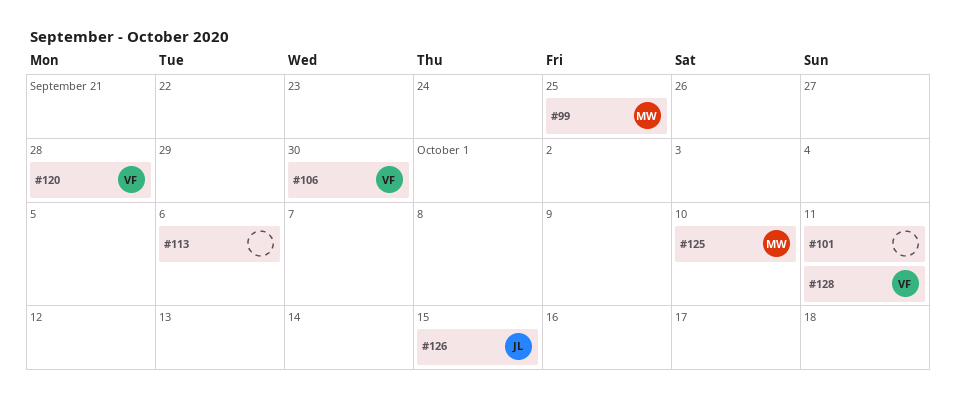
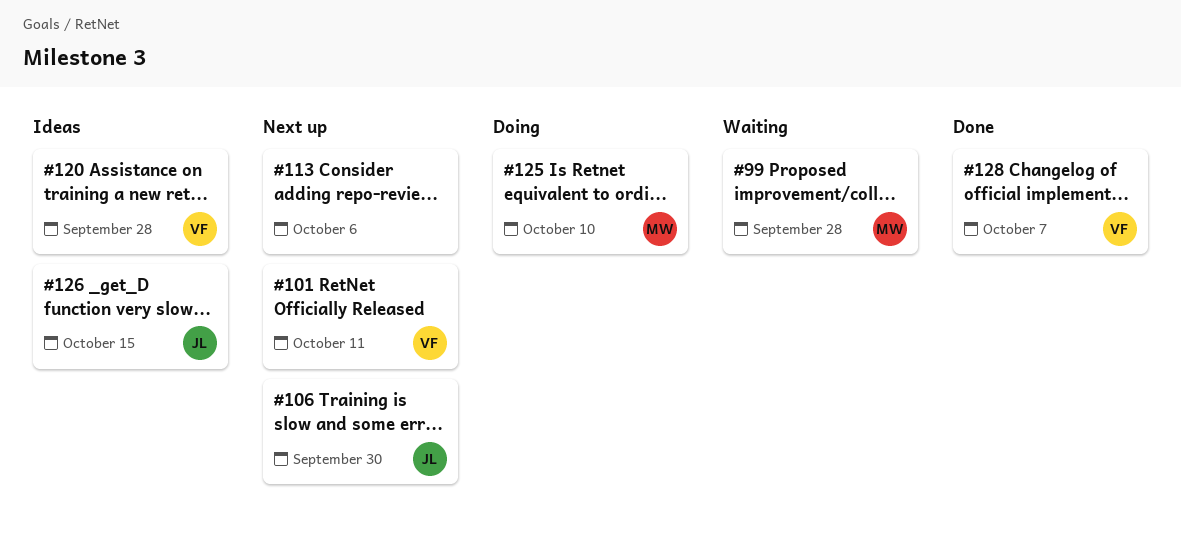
#99, due: Sep 25 -> Sep 28
#101, owner: none -> VF
#106, owner: VF -> JL
#128, due: Oct 11 -> Oct 7

